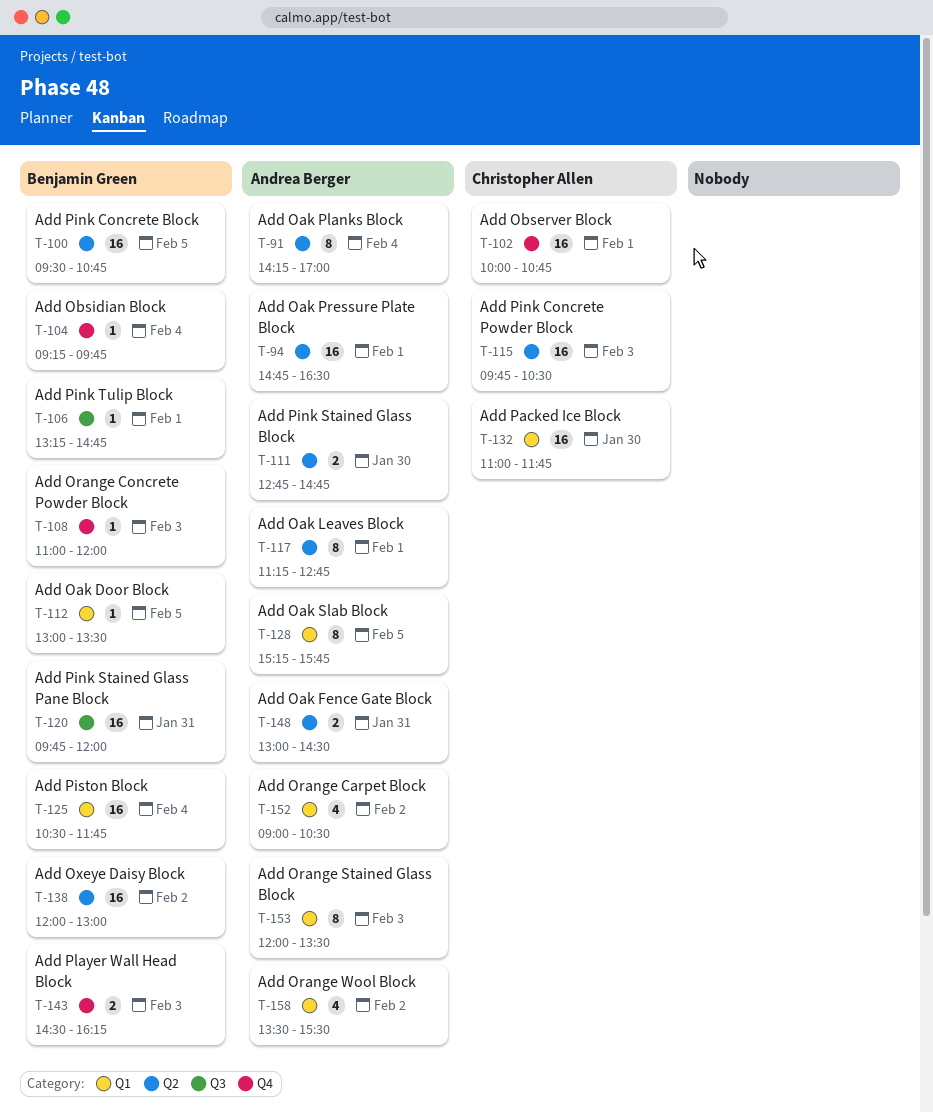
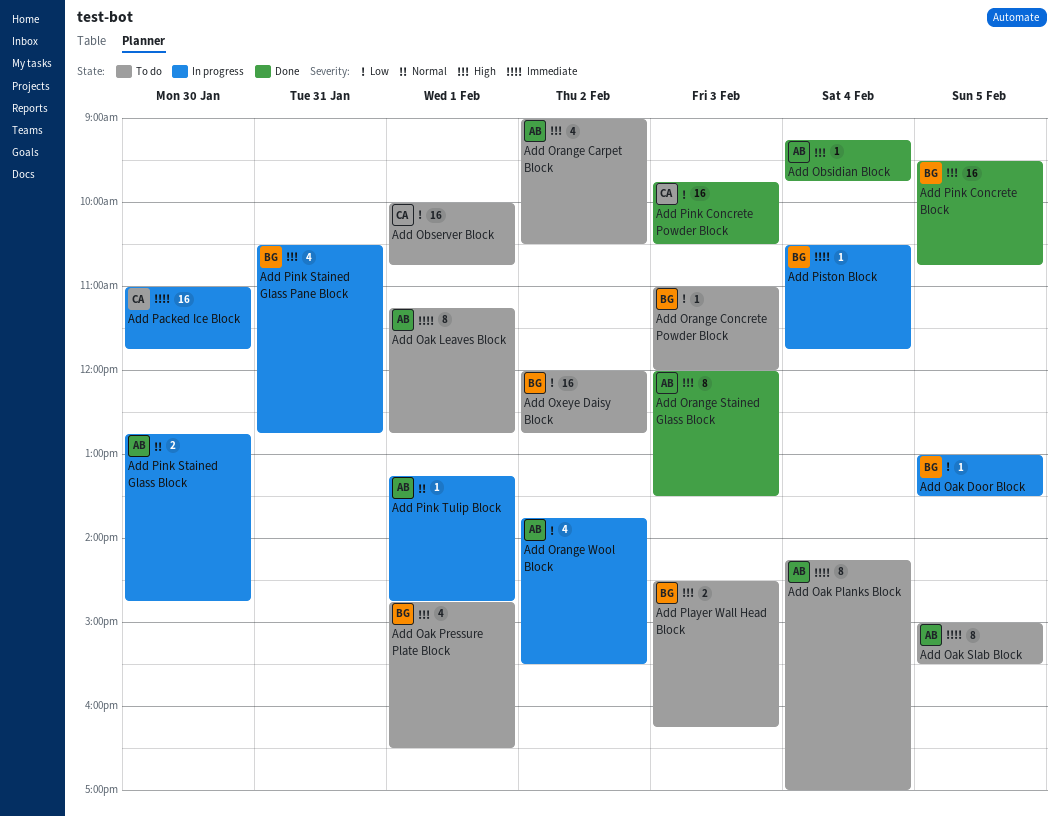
Add Oak Fence Gate Block: present -> none
Add Oak Pressure Plate Block, owner: Andrea Berger -> Benjamin Green
Add Oak Pressure Plate Block, estimate: 16 -> 4
Add Oak Slab Block, begins: 15:15 -> 15:00
Add Oak Slab Block, ends: 15:45 -> 15:30
Add Obsidian Block, owner: Benjamin Green -> Andrea Berger
Add Orange Wool Block, begins: 13:30 -> 13:45
Add Oxeye Daisy Block, ends: 13:00 -> 12:45
Add Pink Stained Glass Pane Block, estimate: 16 -> 4
Add Pink Stained Glass Pane Block, begins: 09:45 -> 10:30
Add Pink Stained Glass Pane Block, ends: 12:00 -> 12:45
Add Pink Tulip Block, owner: Benjamin Green -> Andrea Berger
Add Piston Block, estimate: 16 -> 1

